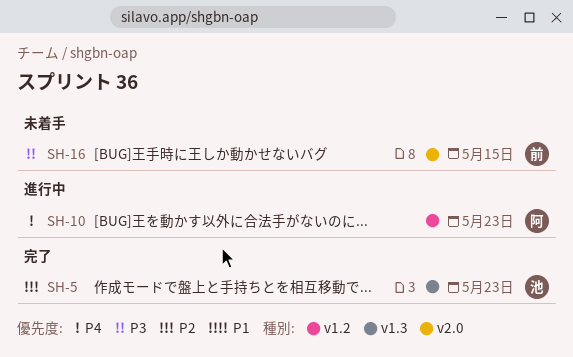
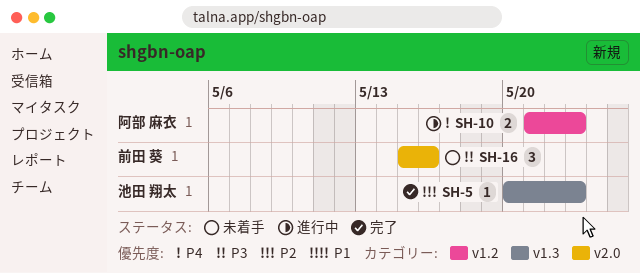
SH-16, due: May 15 -> May 16

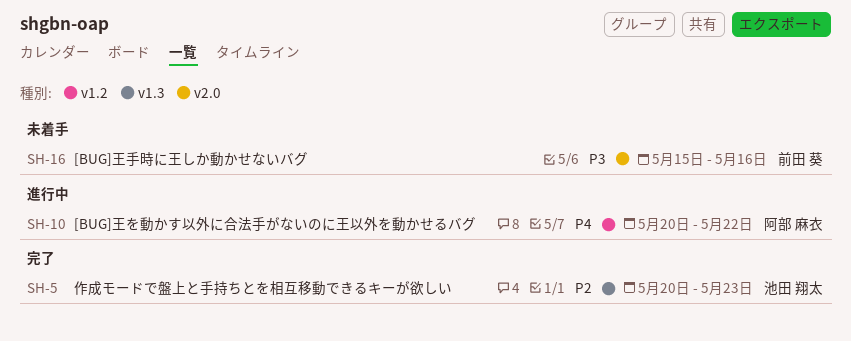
SH-10, start: May 21 -> May 20
SH-10, due: May 23 -> May 22

